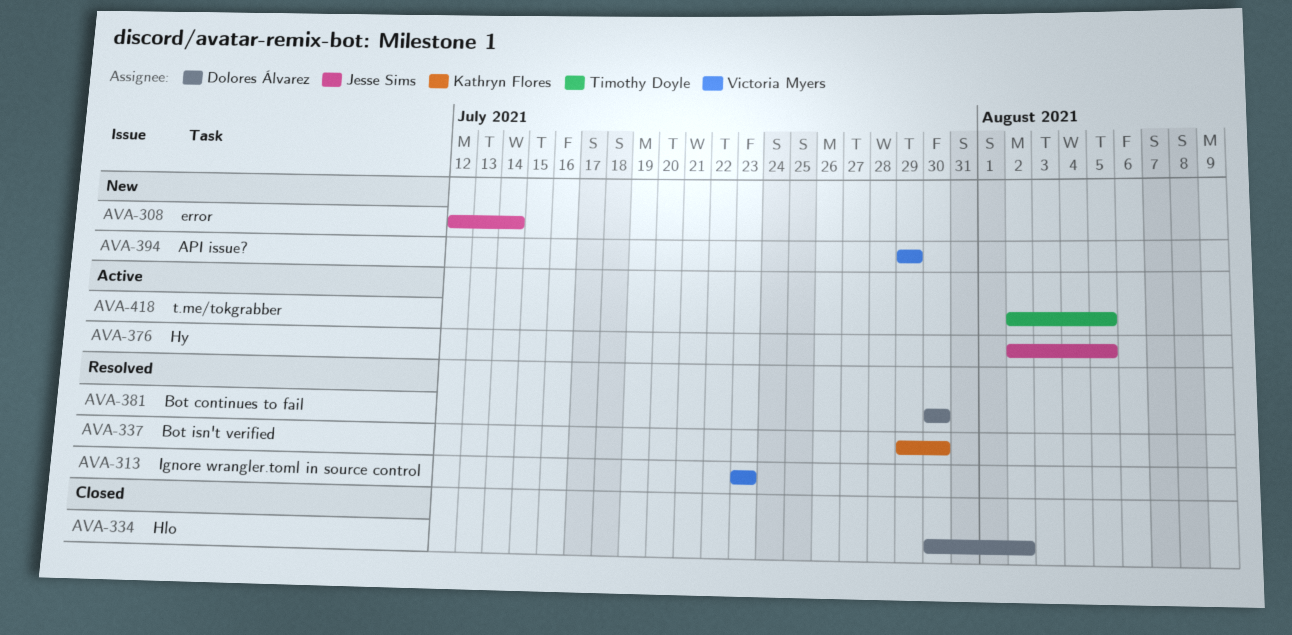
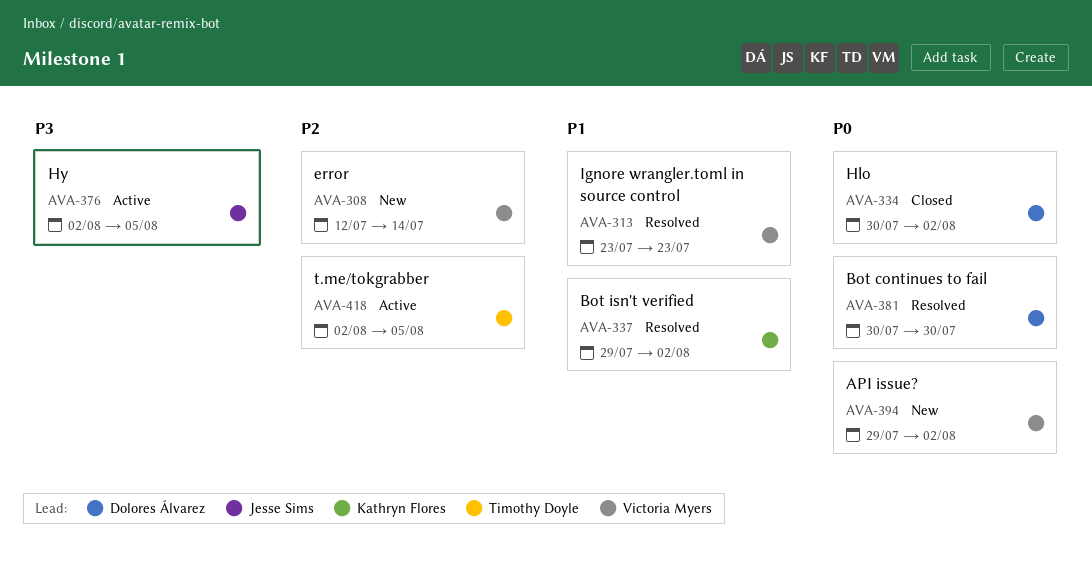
AVA-308, owner: Jesse Sims -> Victoria Myers
AVA-337, due: Jul 30 -> Aug 2
AVA-394, due: Jul 29 -> Aug 2

